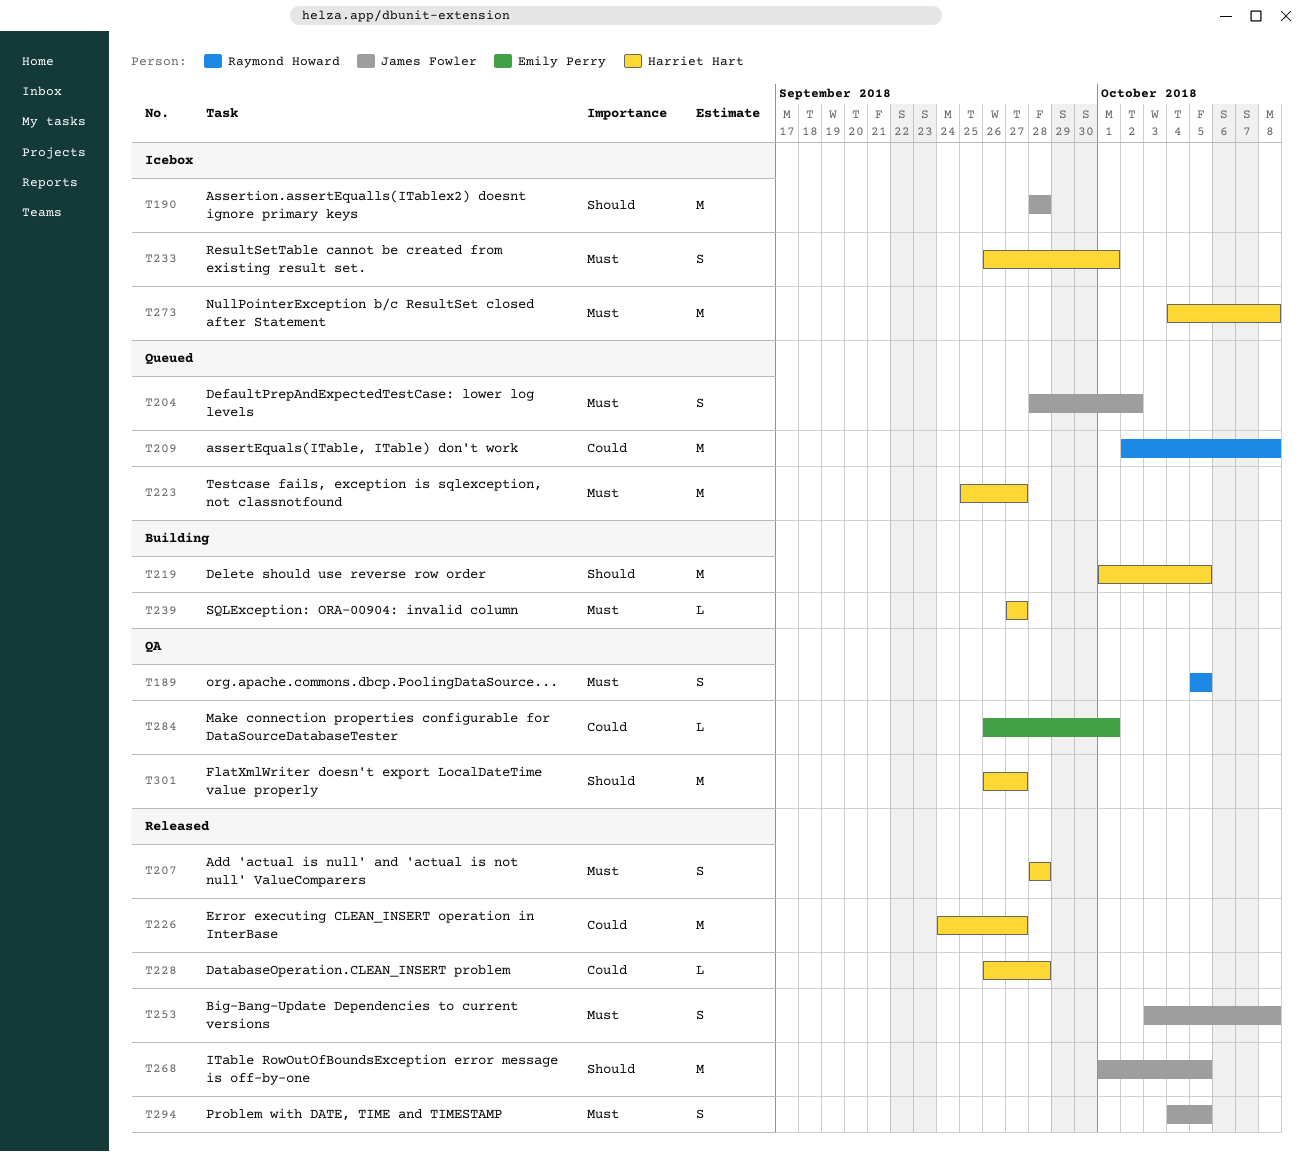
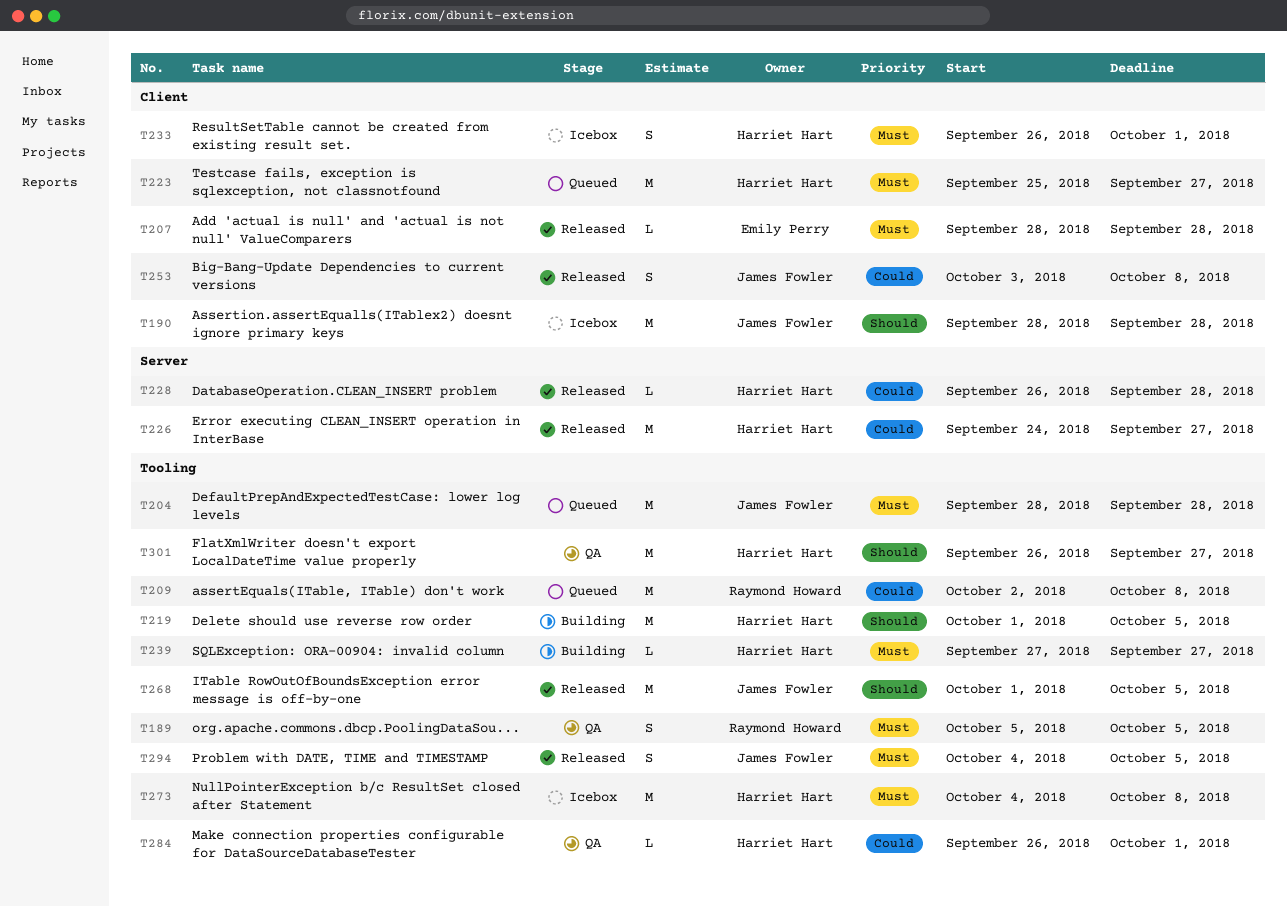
T204, estimate: S -> M
T204, due: Oct 2 -> Sep 28
T207, owner: Harriet Hart -> Emily Perry
T207, estimate: S -> L
T253, priority: Must -> Could
T284, owner: Emily Perry -> Harriet Hart

